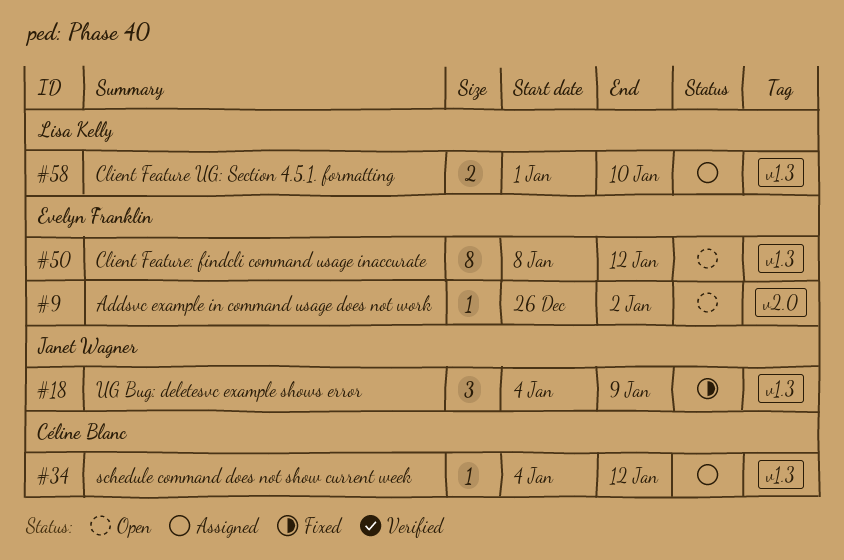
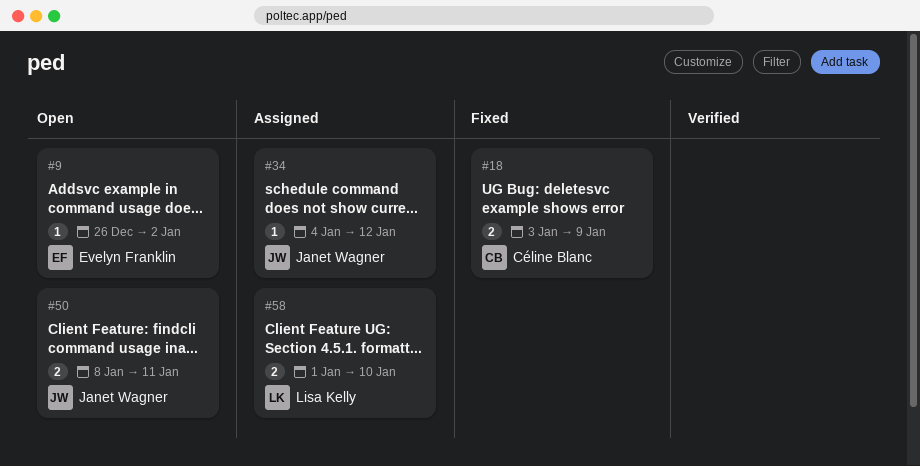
#18, owner: Janet Wagner -> Céline Blanc
#18, estimate: 3 -> 2
#18, start: Jan 4 -> Jan 3
#34, owner: Céline Blanc -> Janet Wagner
#50, owner: Evelyn Franklin -> Janet Wagner
#50, estimate: 8 -> 2
#50, due: Jan 12 -> Jan 11

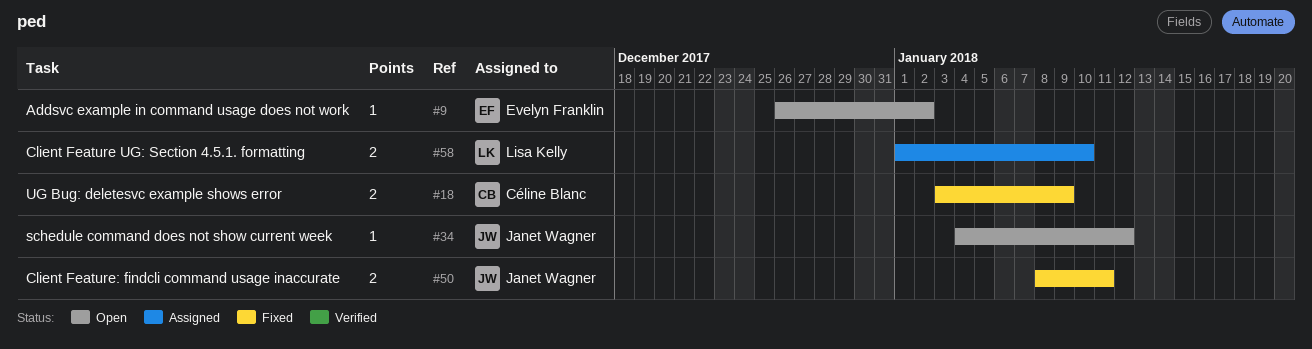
#34, status: Assigned -> Open
#50, status: Open -> Fixed

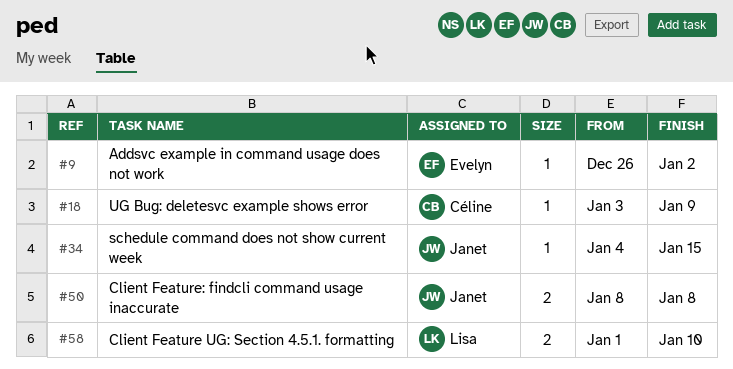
#18, estimate: 2 -> 1
#34, due: Jan 12 -> Jan 15
#50, due: Jan 11 -> Jan 8

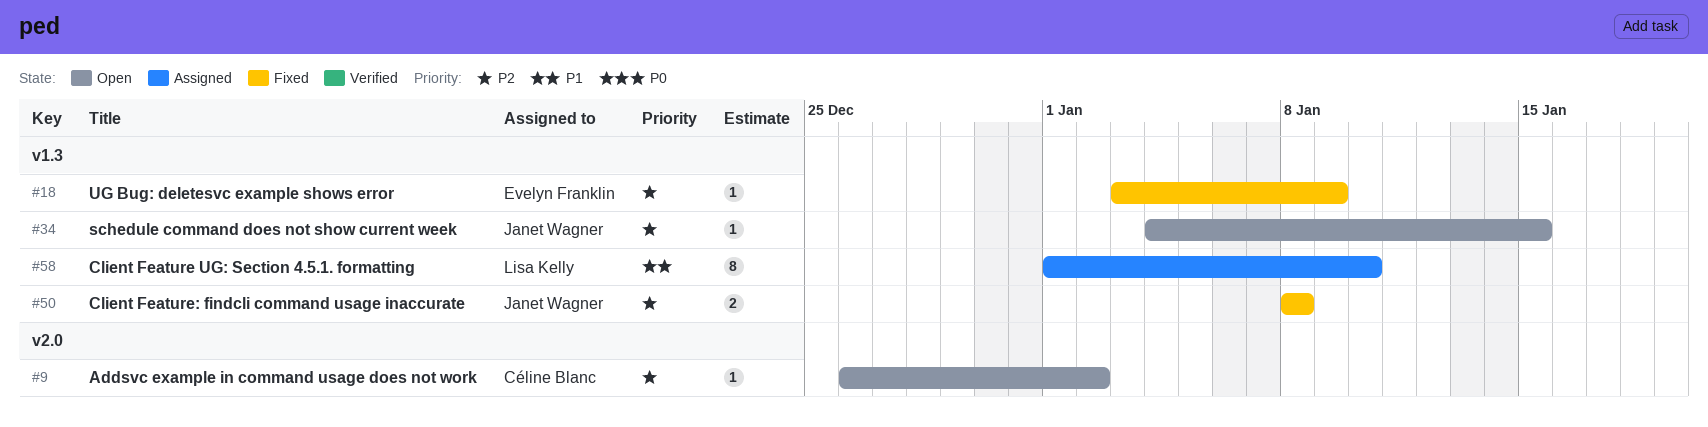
#9, owner: Evelyn Franklin -> Céline Blanc
#18, owner: Céline Blanc -> Evelyn Franklin
#58, estimate: 2 -> 8

